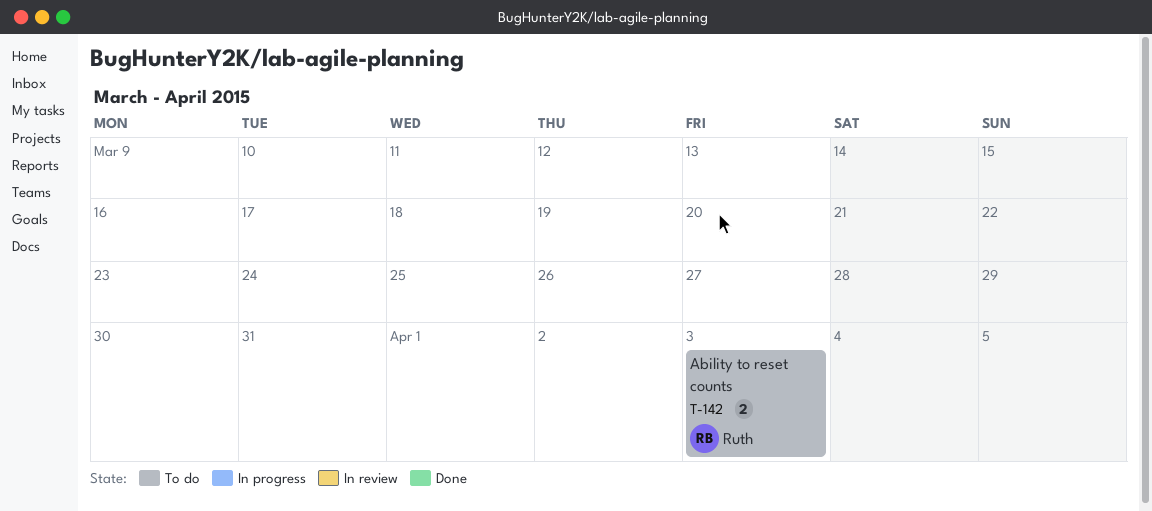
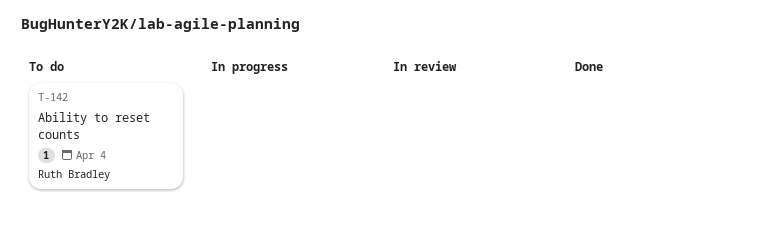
T-142, estimate: 2 -> 1
T-142, due: Apr 3 -> Apr 4

